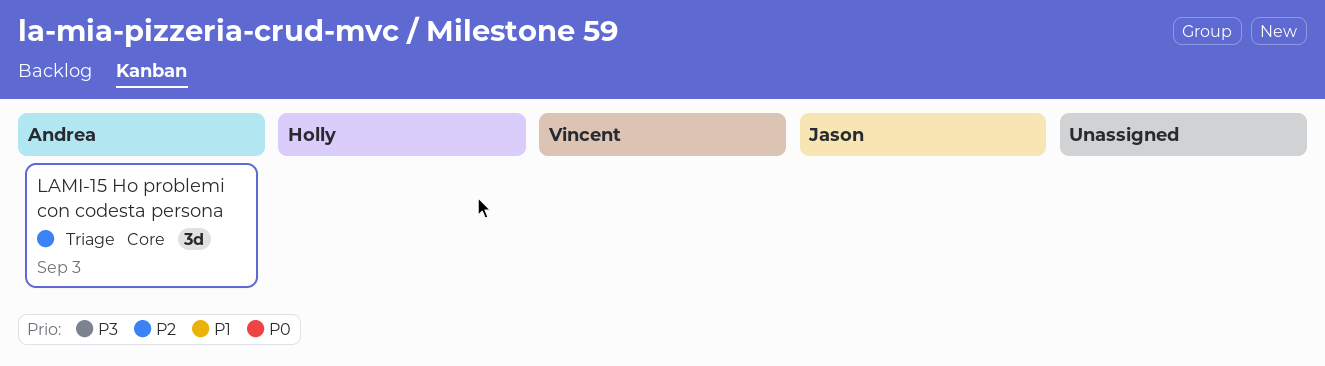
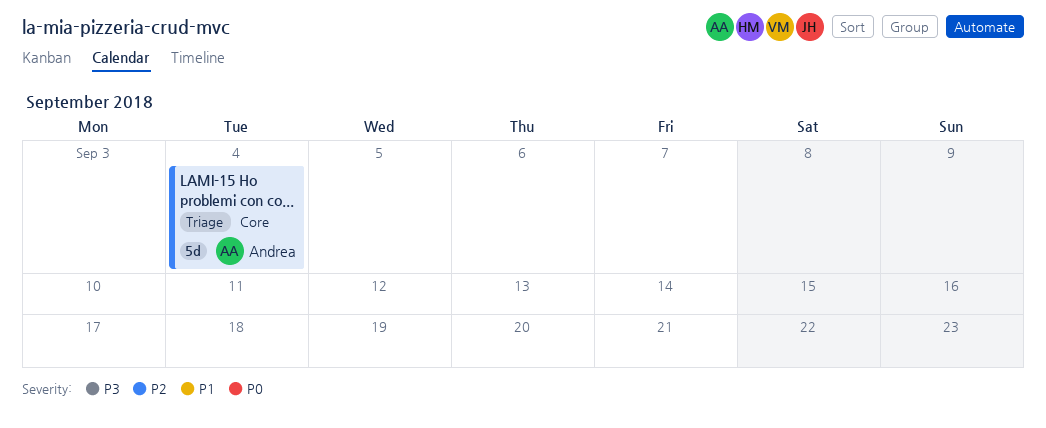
LAMI-15, estimate: 3d -> 5d
LAMI-15, due: Sep 3 -> Sep 4

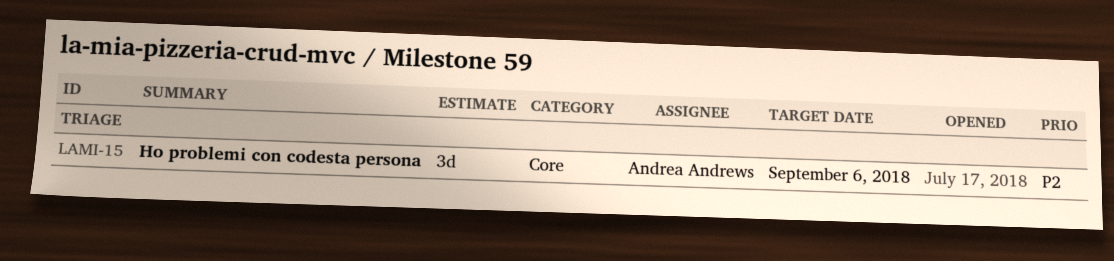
LAMI-15, estimate: 5d -> 3d
LAMI-15, due: Sep 4 -> Sep 6

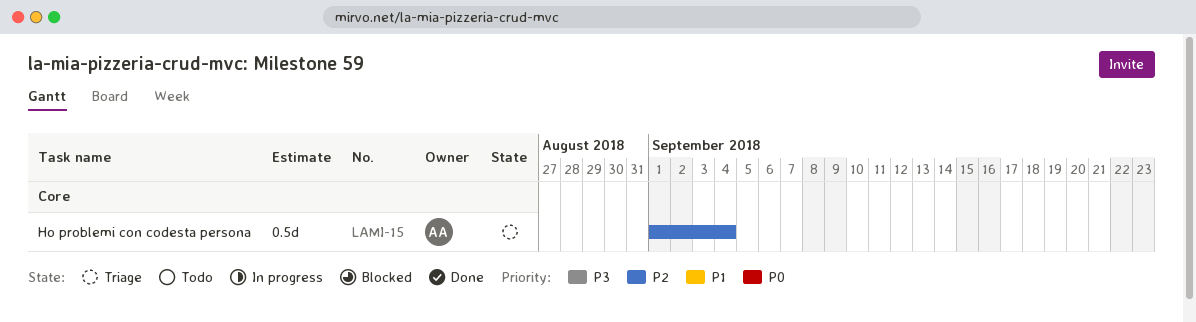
LAMI-15, estimate: 3d -> 0.5d
LAMI-15, due: Sep 6 -> Sep 4

